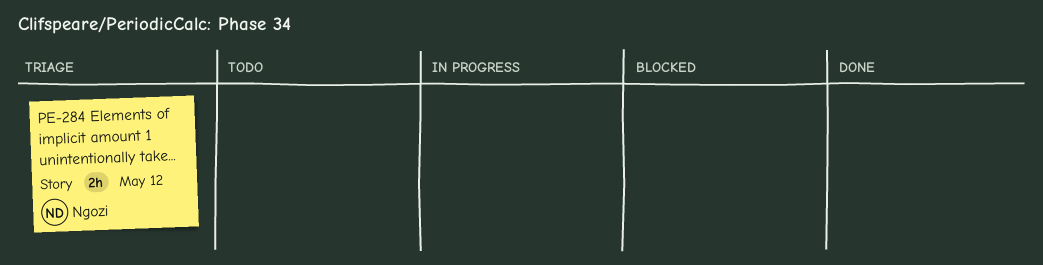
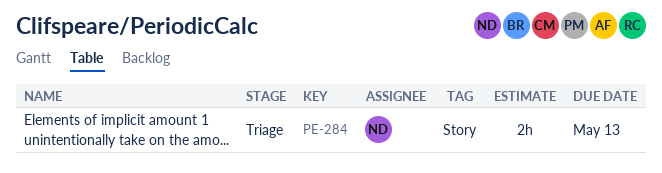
PE-284, due: May 12 -> May 13

